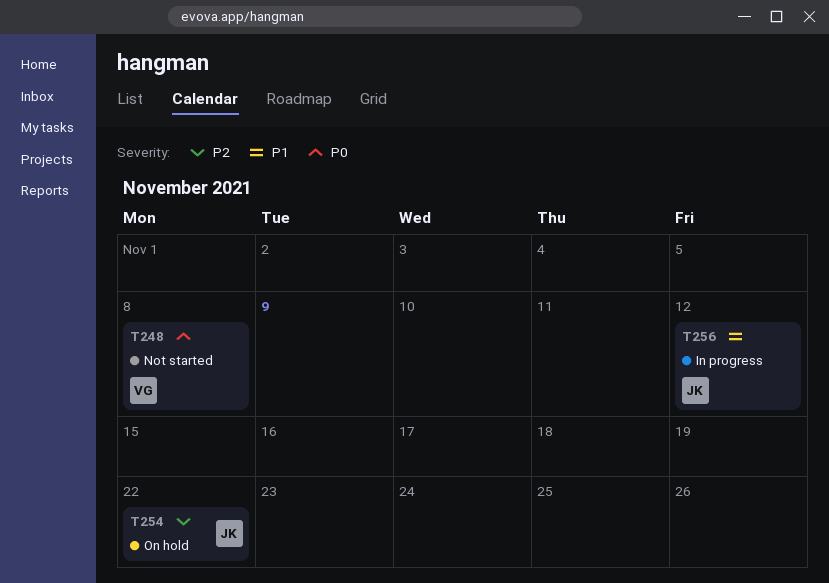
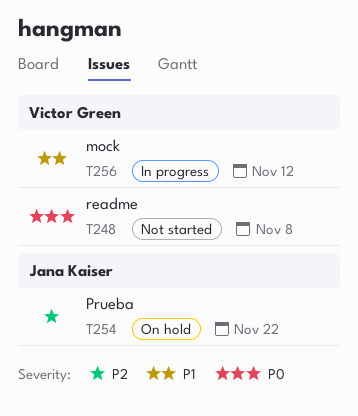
T256, owner: Jana Kaiser -> Victor Green

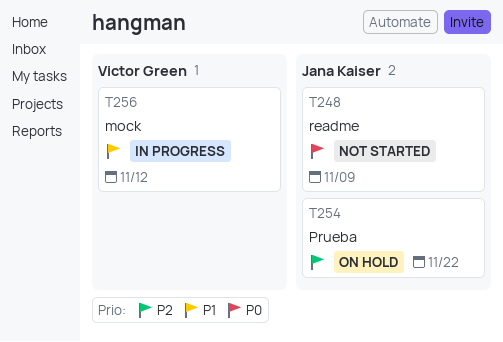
T248, owner: Victor Green -> Jana Kaiser
T248, due: Nov 8 -> Nov 9

